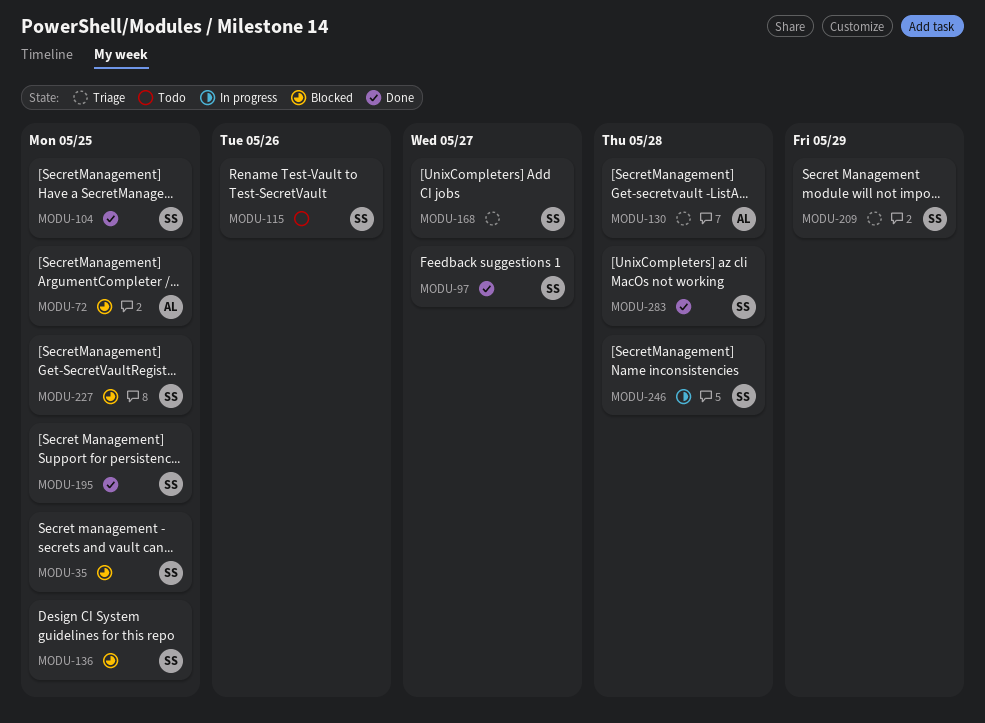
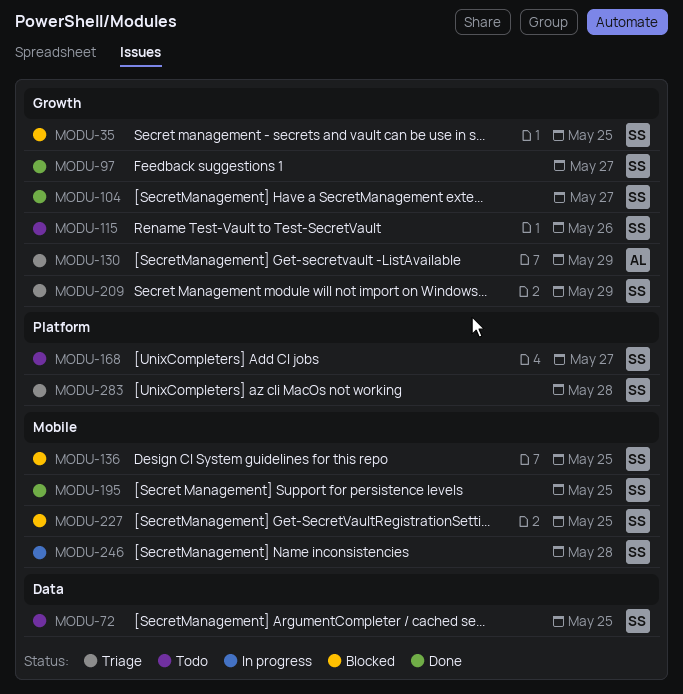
MODU-72, status: Blocked -> Todo
MODU-72, owner: AL -> SS
MODU-104, due: May 25 -> May 27
MODU-130, due: May 28 -> May 29
MODU-168, status: Triage -> Todo
MODU-283, status: Done -> Triage

